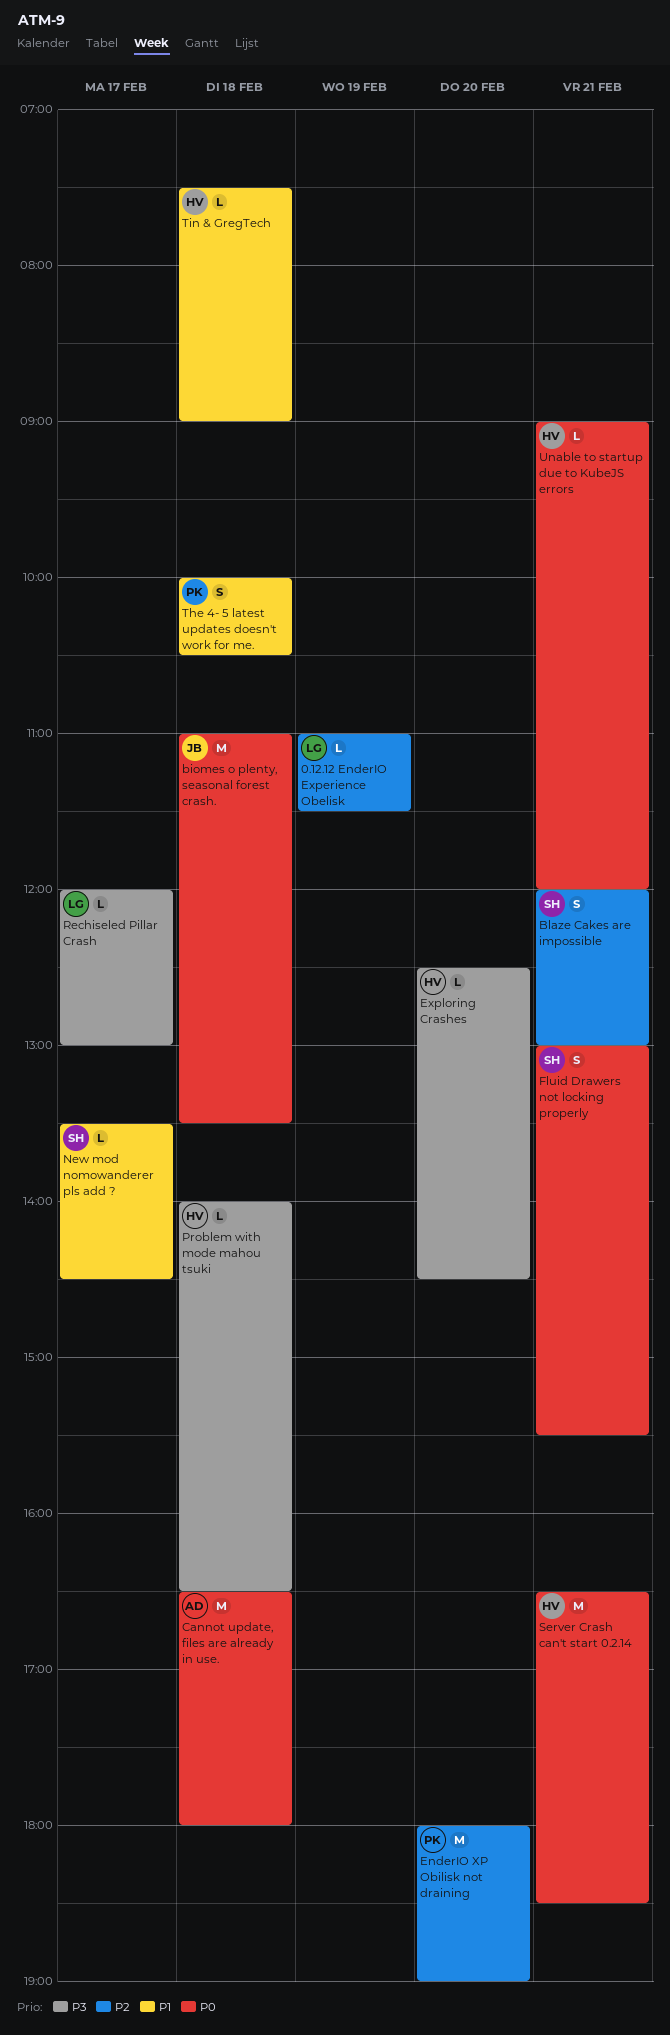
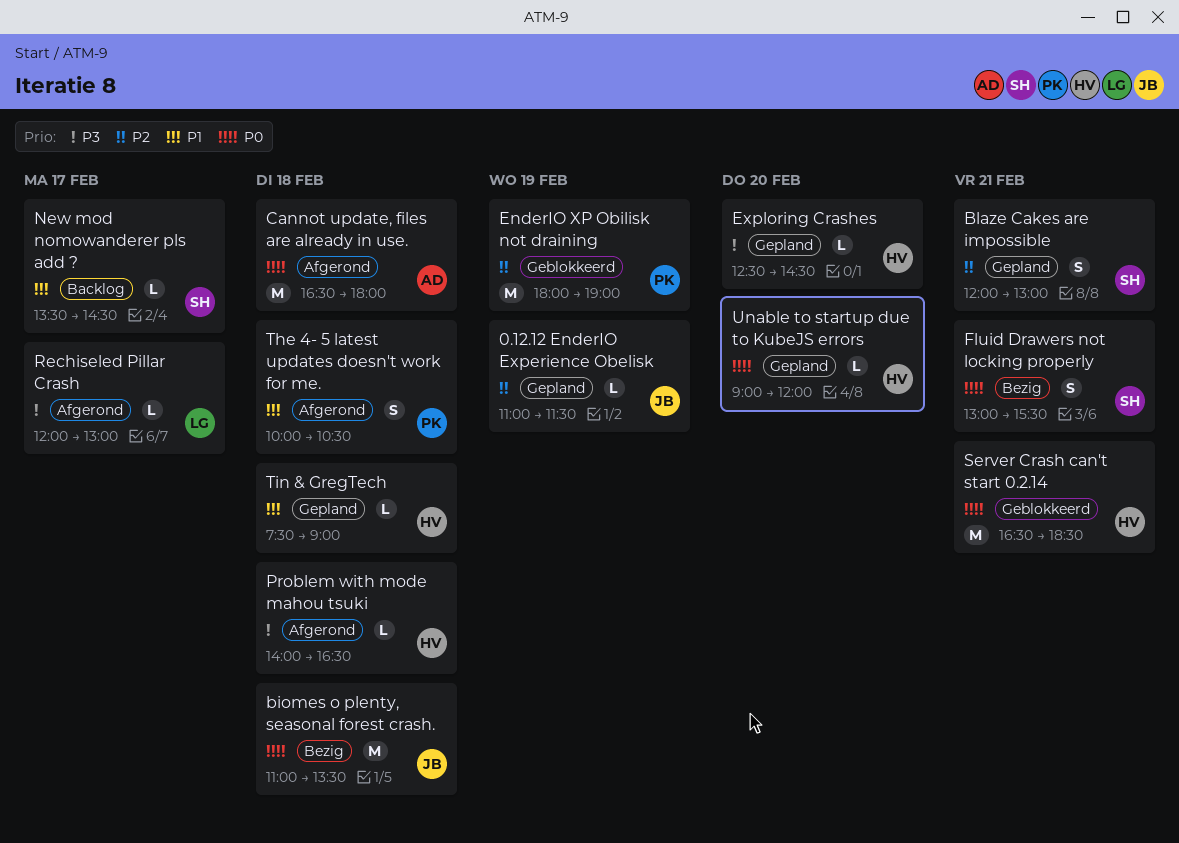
0.12.12 EnderIO Experience Obelisk, owner: LG -> JB
EnderIO XP Obilisk not draining, day: Feb 20 -> Feb 19
Unable to startup due to KubeJS errors, day: Feb 21 -> Feb 20

